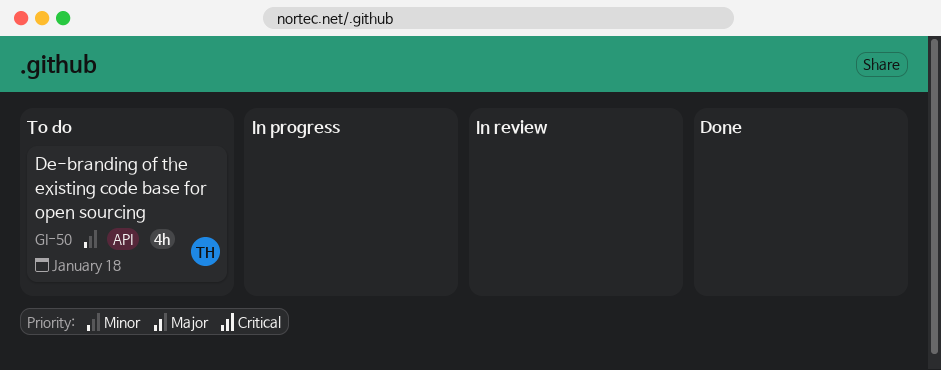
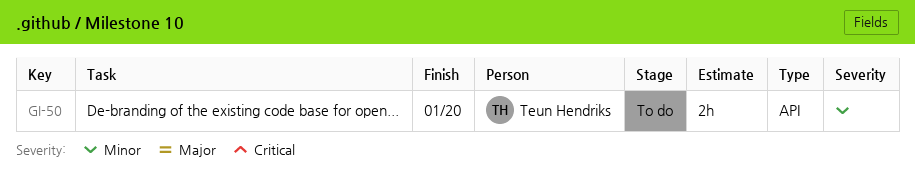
GI-50, estimate: 4h -> 2h
GI-50, due: Jan 18 -> Jan 20

